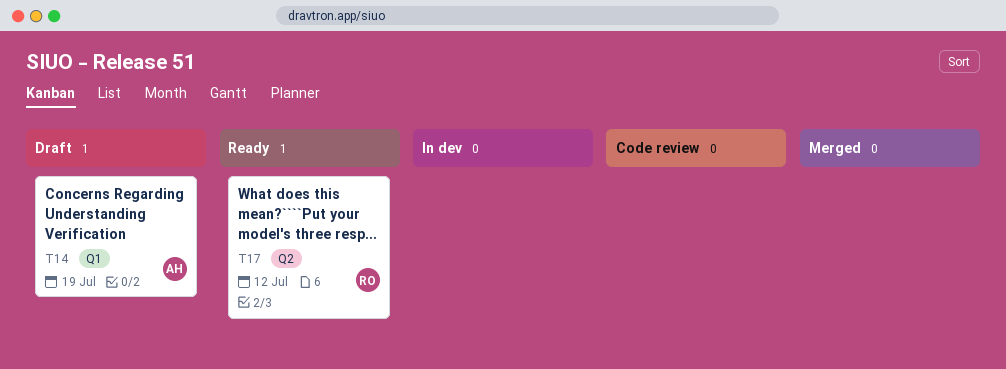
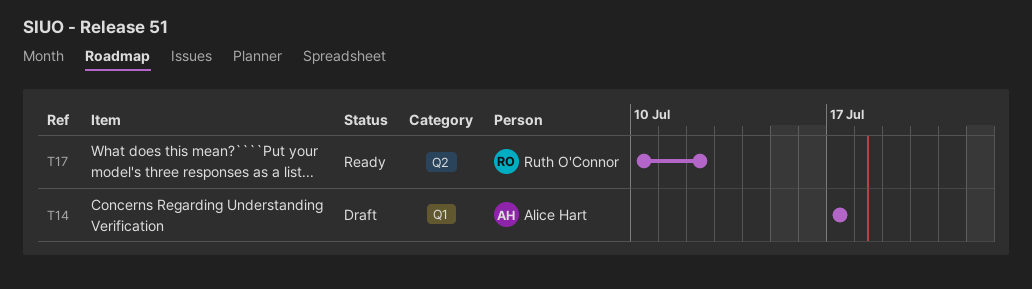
T14, due: Jul 19 -> Jul 17

